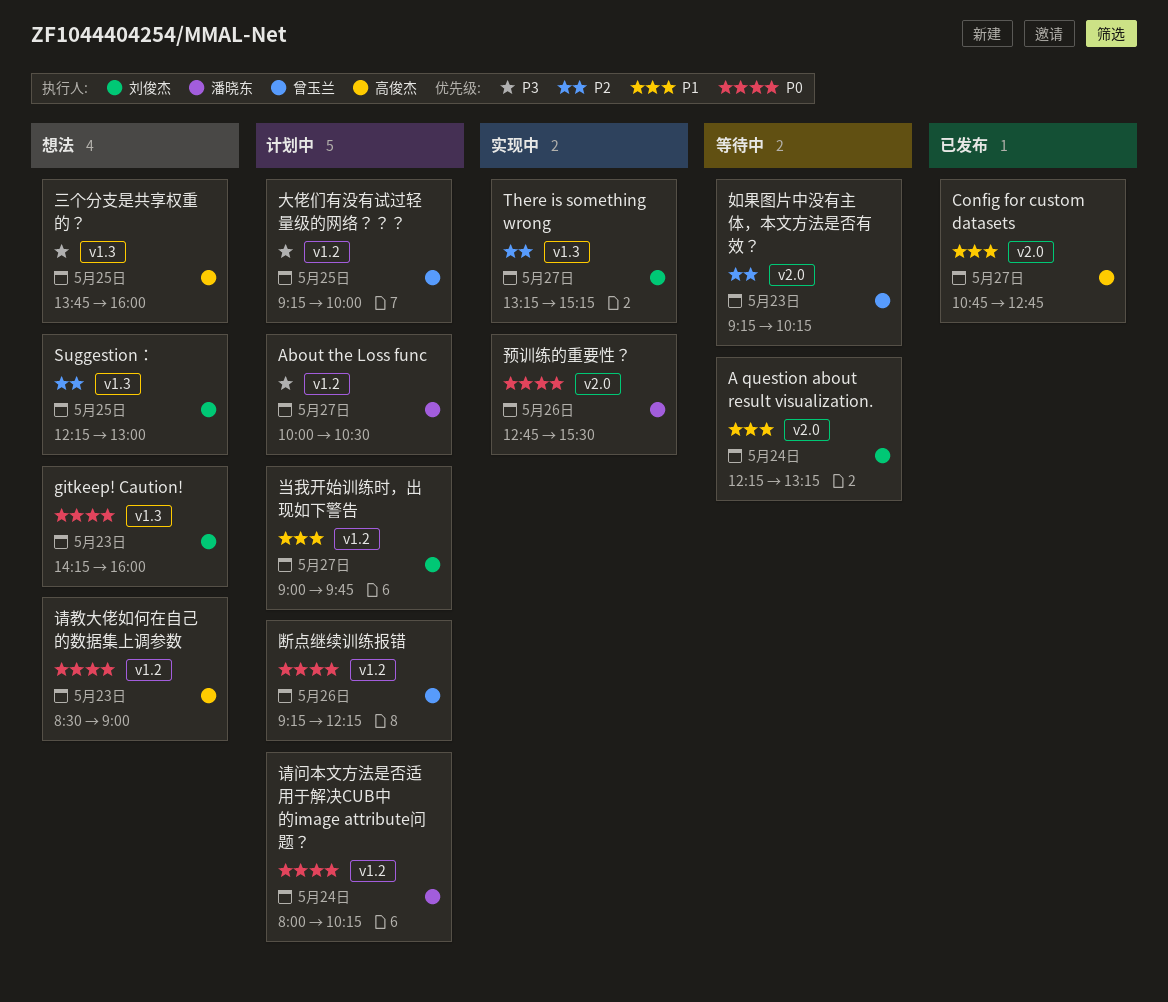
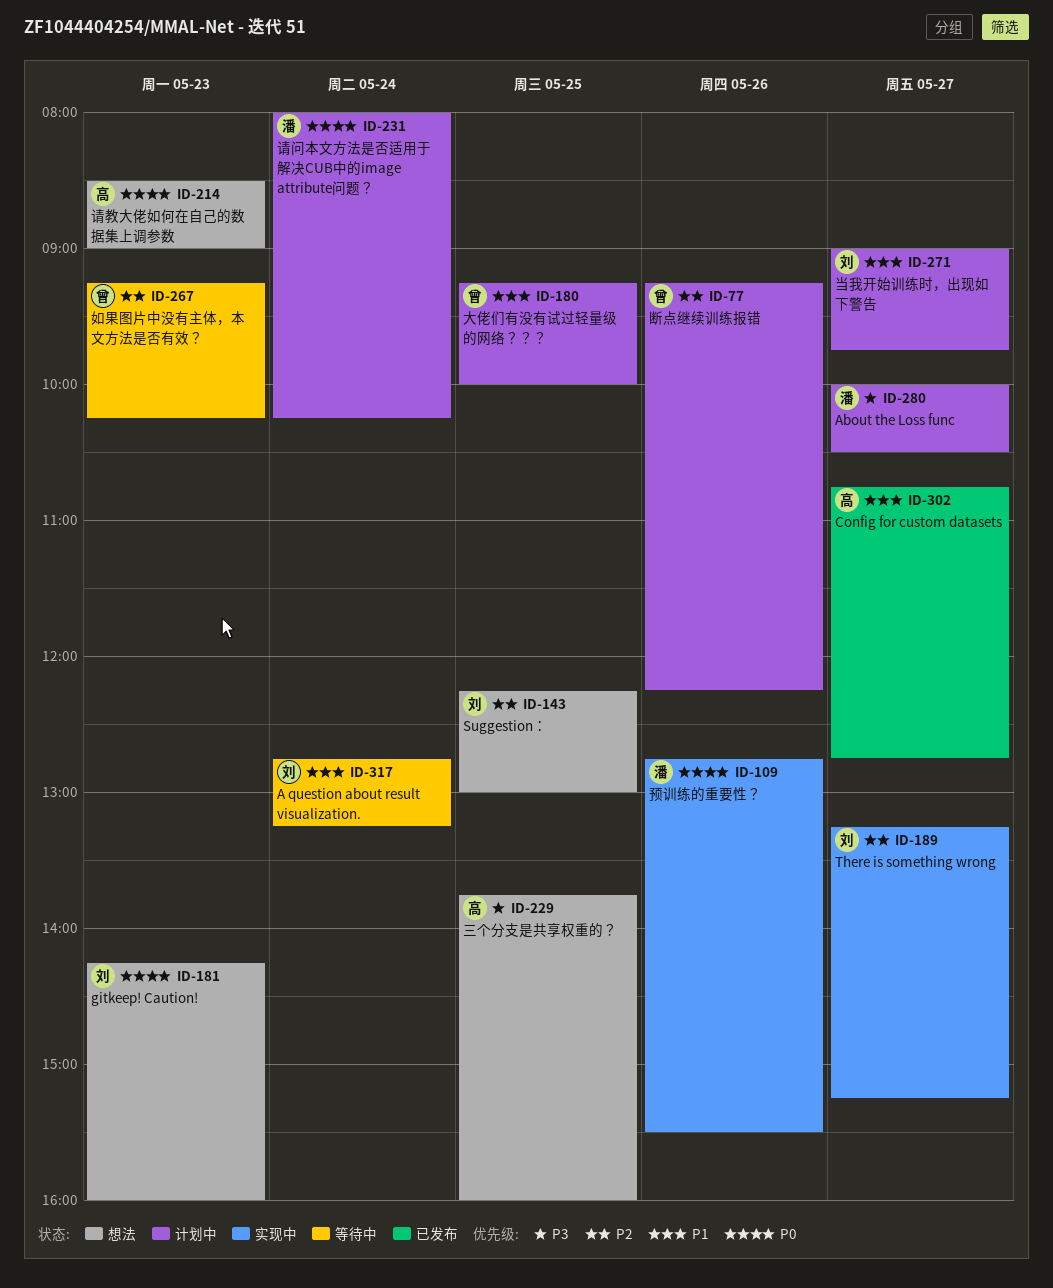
A question about result visualization., begins: 12:15 -> 12:45
大佬们有没有试过轻量级的网络？？？, priority: P3 -> P1
断点继续训练报错, priority: P0 -> P2

